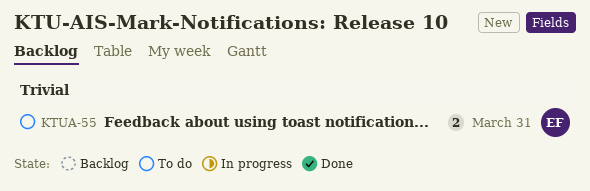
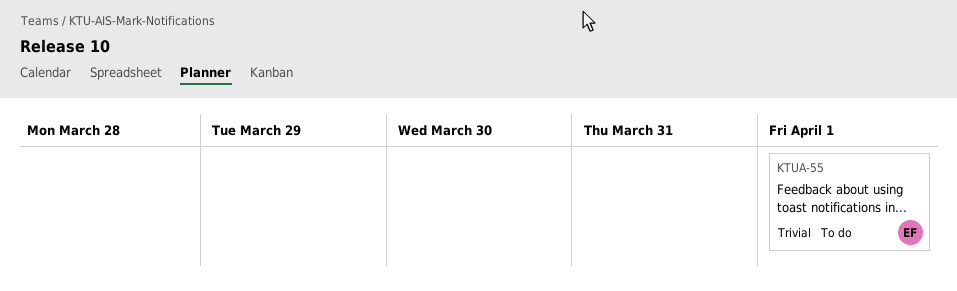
KTUA-55, due: Mar 31 -> Apr 1

